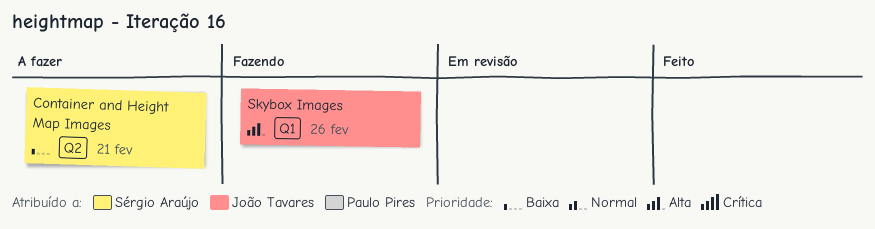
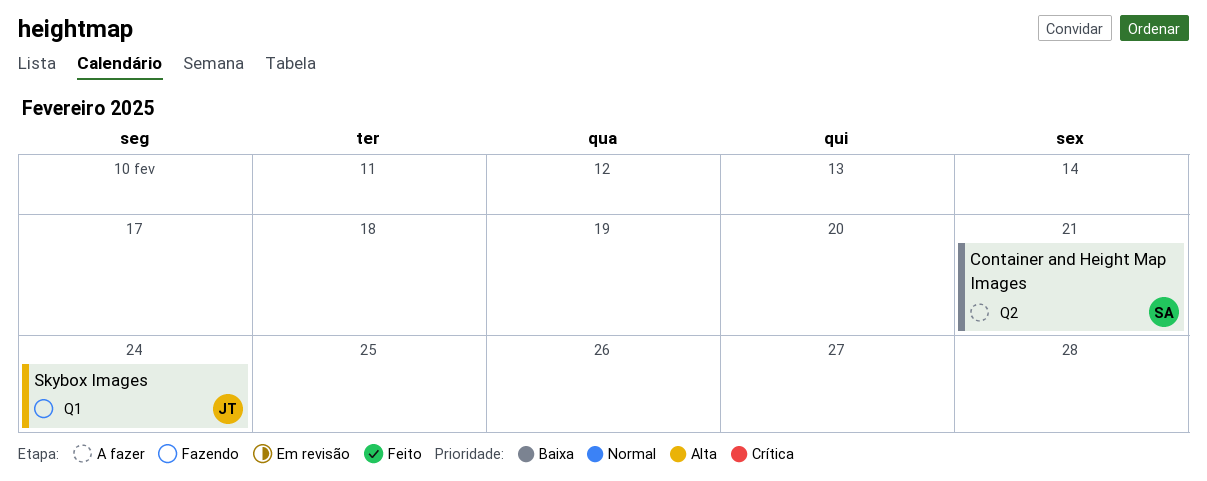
Skybox Images, due: Feb 26 -> Feb 24

